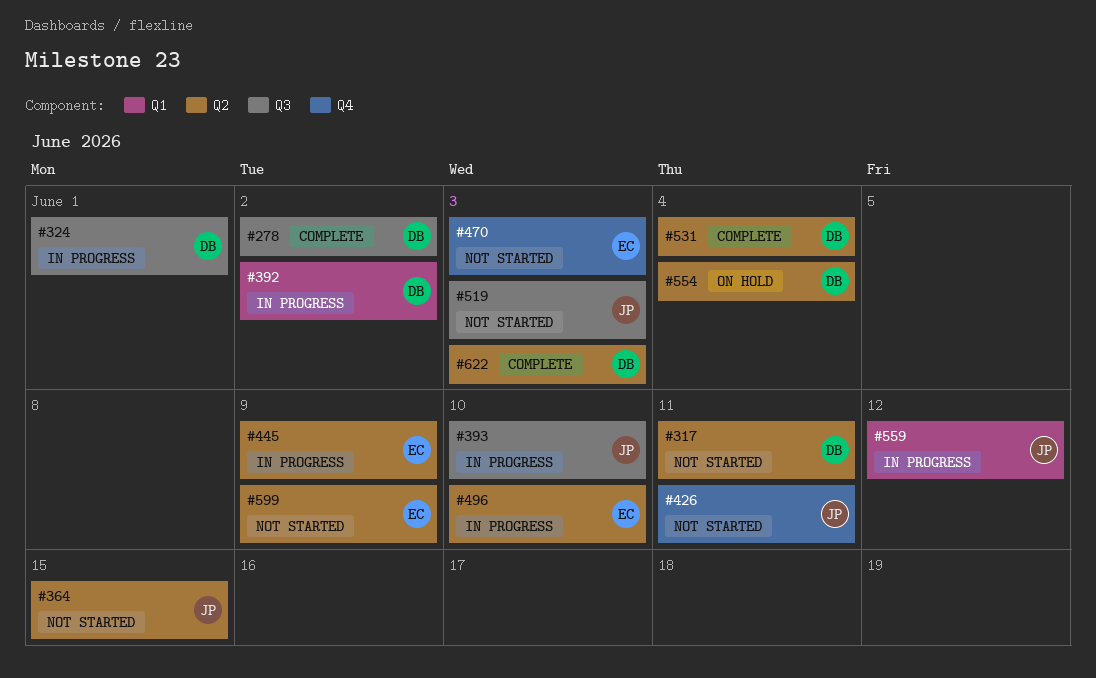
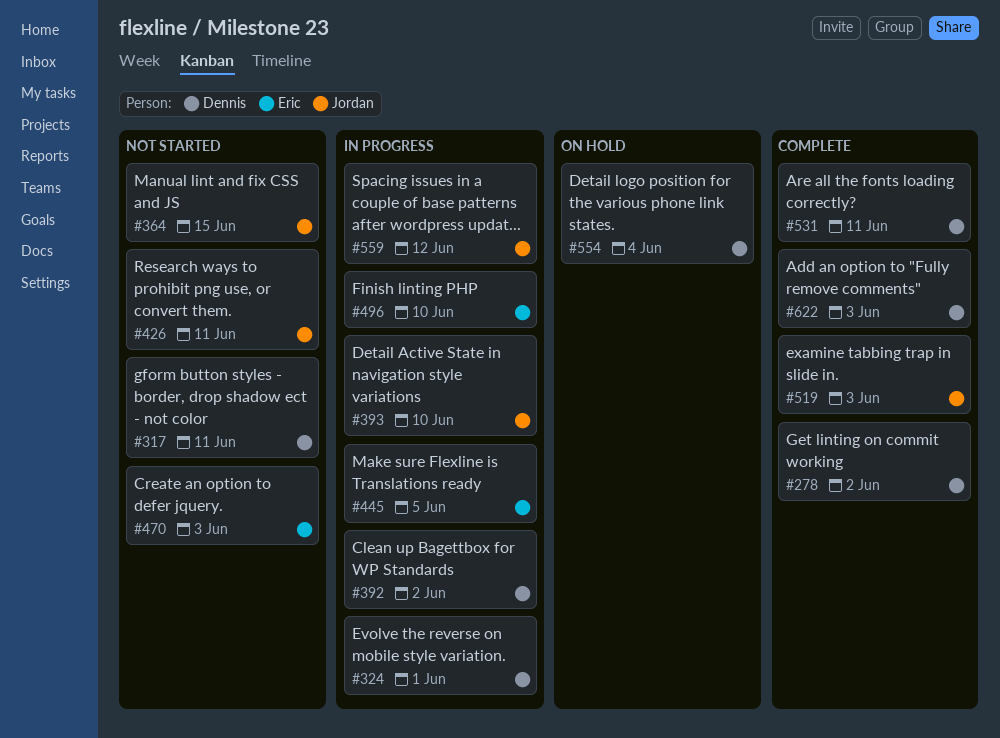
#445, due: Jun 9 -> Jun 5
#519, status: Not started -> Complete
#531, due: Jun 4 -> Jun 11
#599: present -> none

